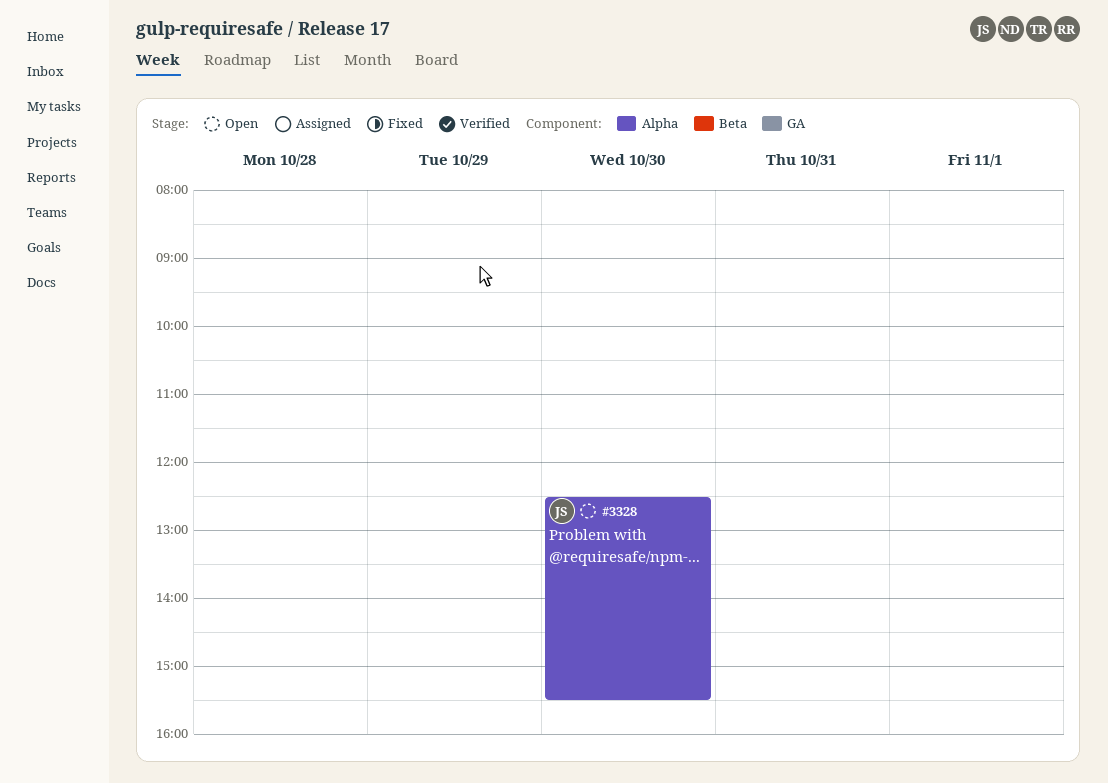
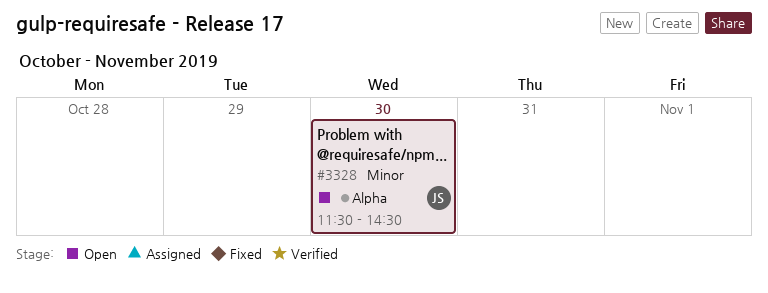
#3328, begins: 12:30 -> 11:30
#3328, ends: 15:30 -> 14:30

